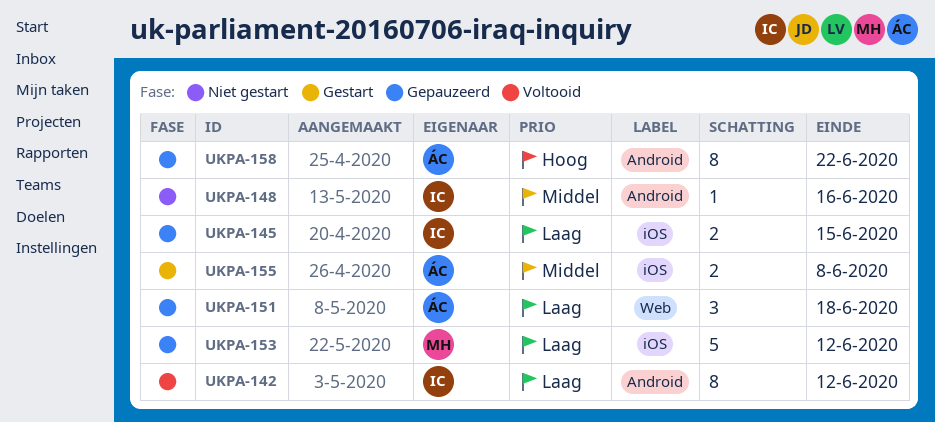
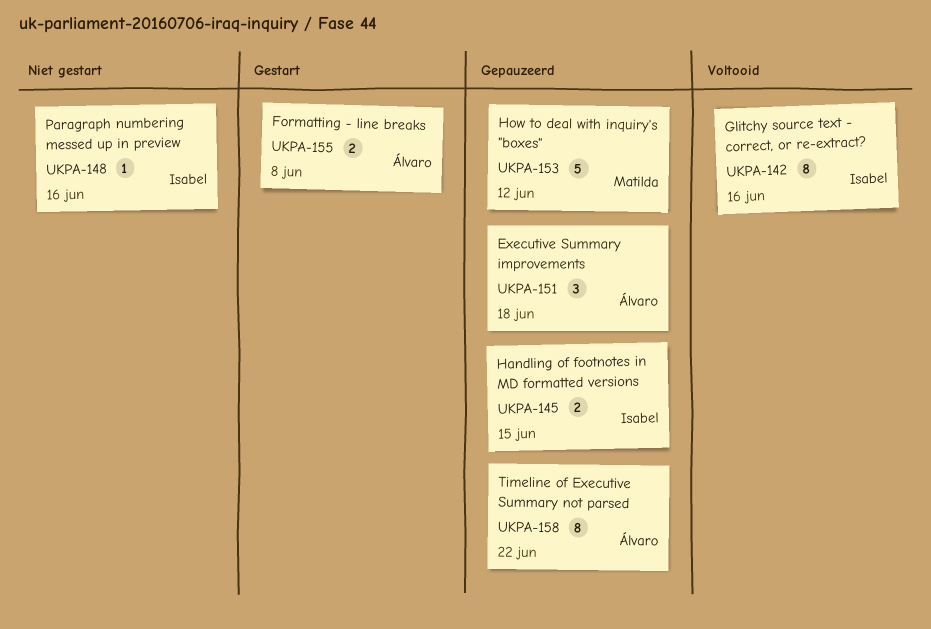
UKPA-142, due: Jun 12 -> Jun 16

